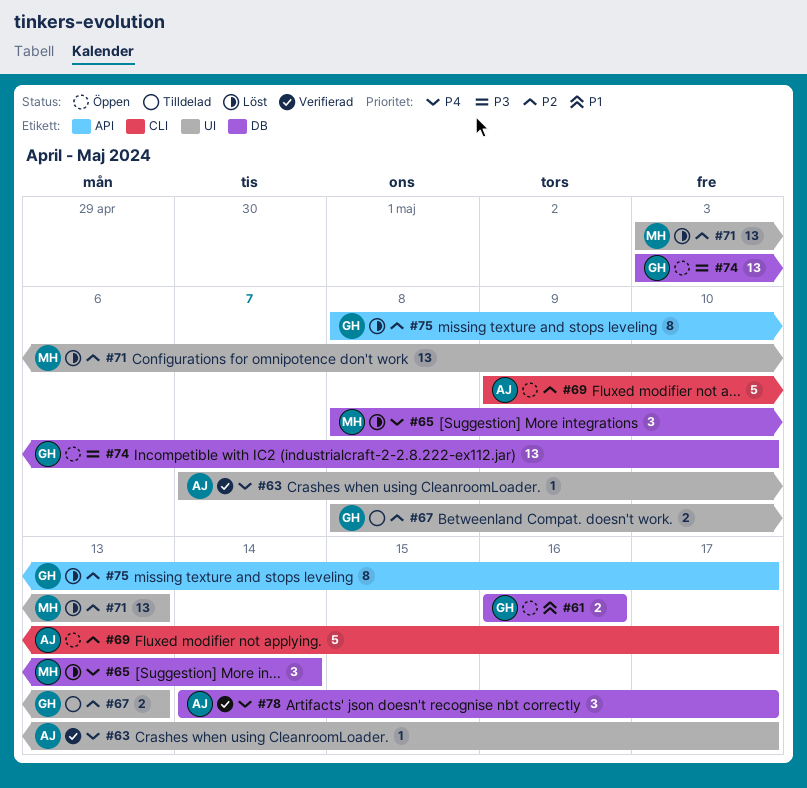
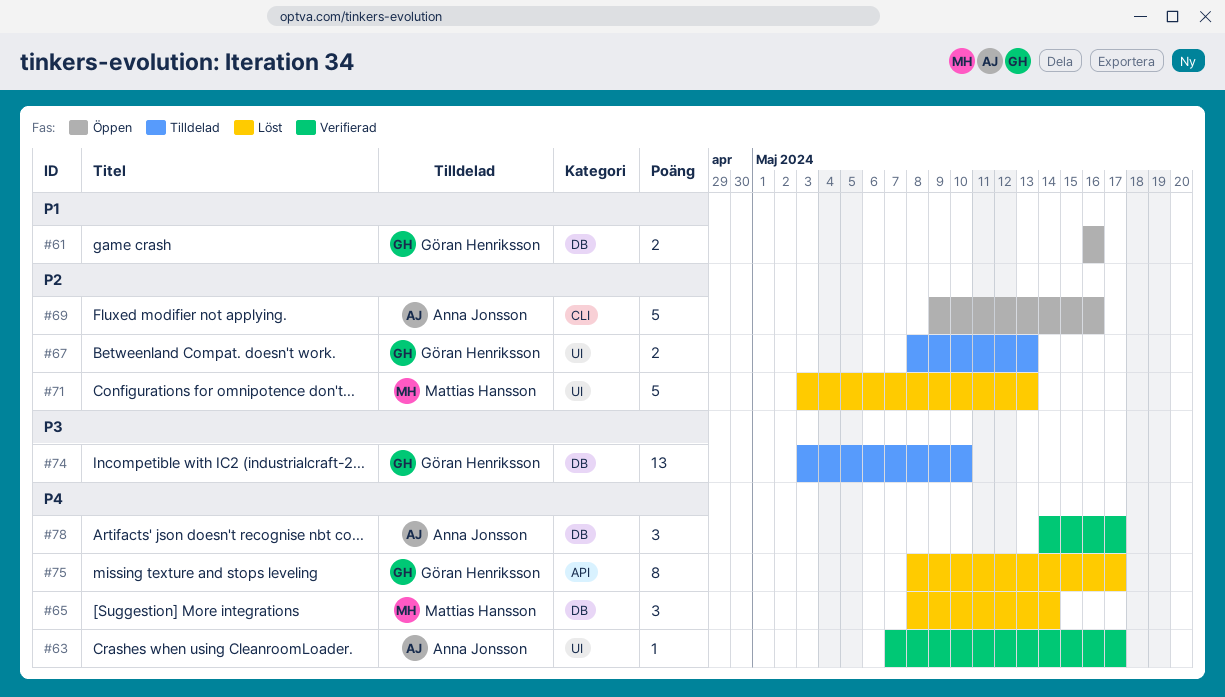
#69, due: May 17 -> May 16
#71, estimate: 13 -> 5
#74, status: Öppen -> Tilldelad
#75, priority: P2 -> P4

